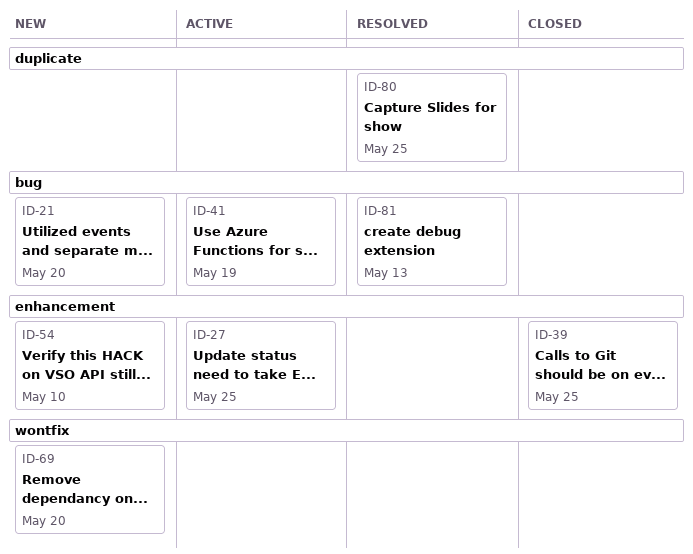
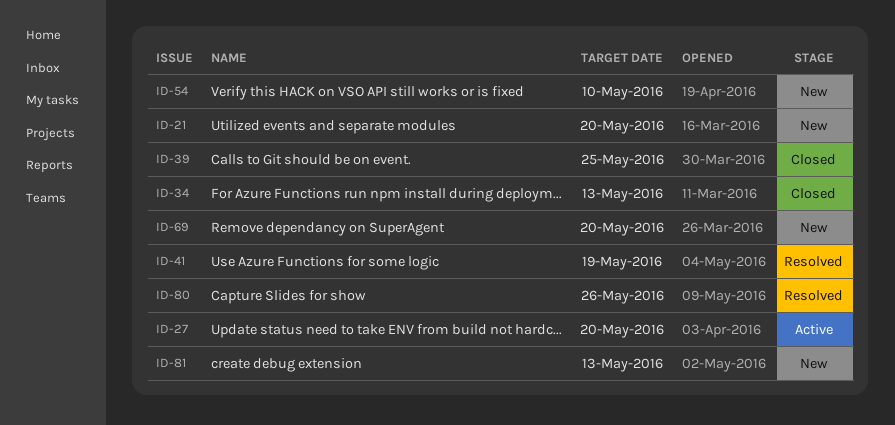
ID-27, due: May 25 -> May 20
ID-34: none -> present
ID-41, status: Active -> Resolved
ID-80, due: May 25 -> May 26
ID-81, status: Resolved -> New

